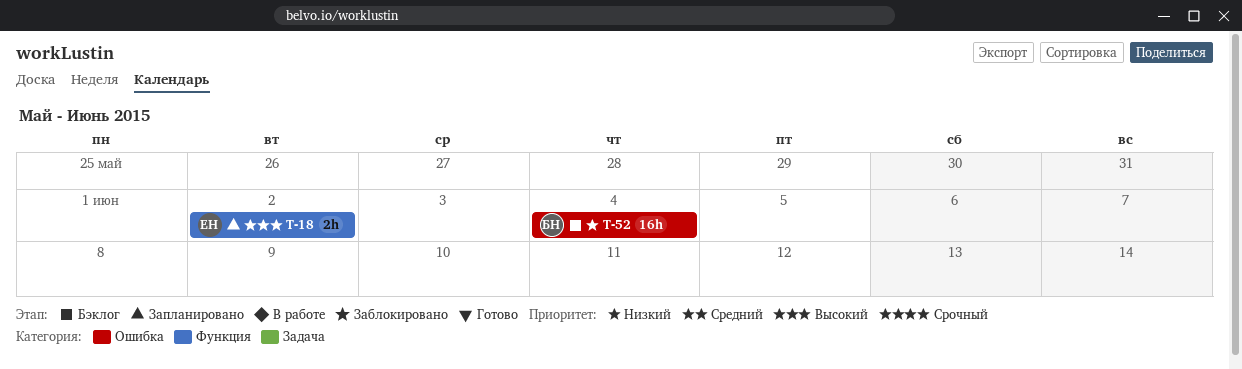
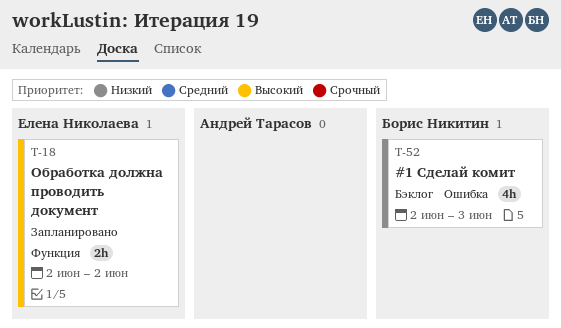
T-52, estimate: 16h -> 4h
T-52, start: Jun 4 -> Jun 2
T-52, due: Jun 4 -> Jun 3

